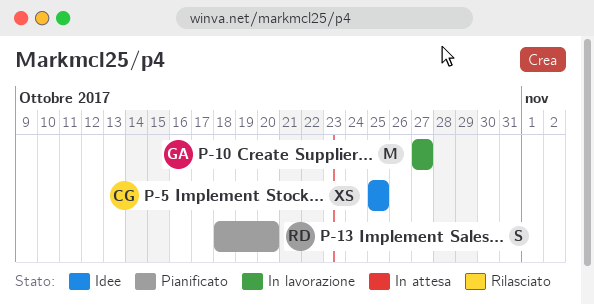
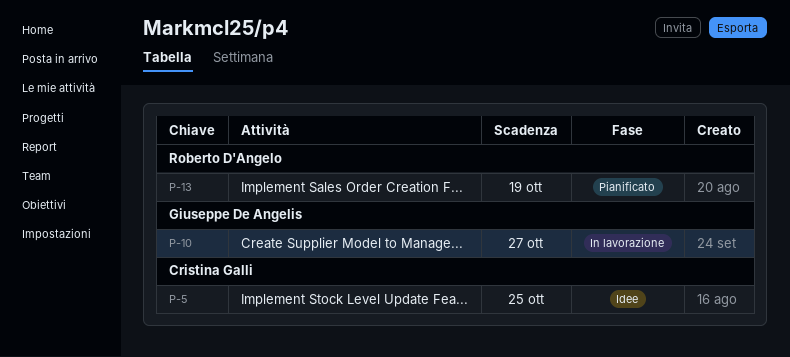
P-13, due: Oct 20 -> Oct 19

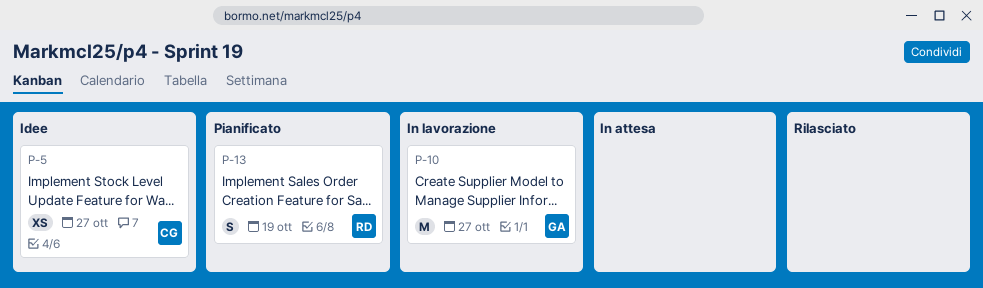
P-5, due: Oct 25 -> Oct 27

